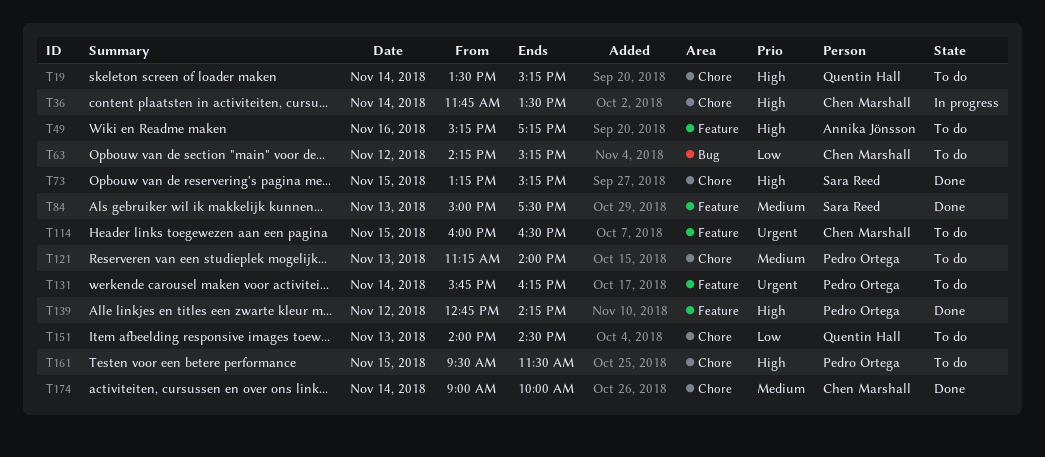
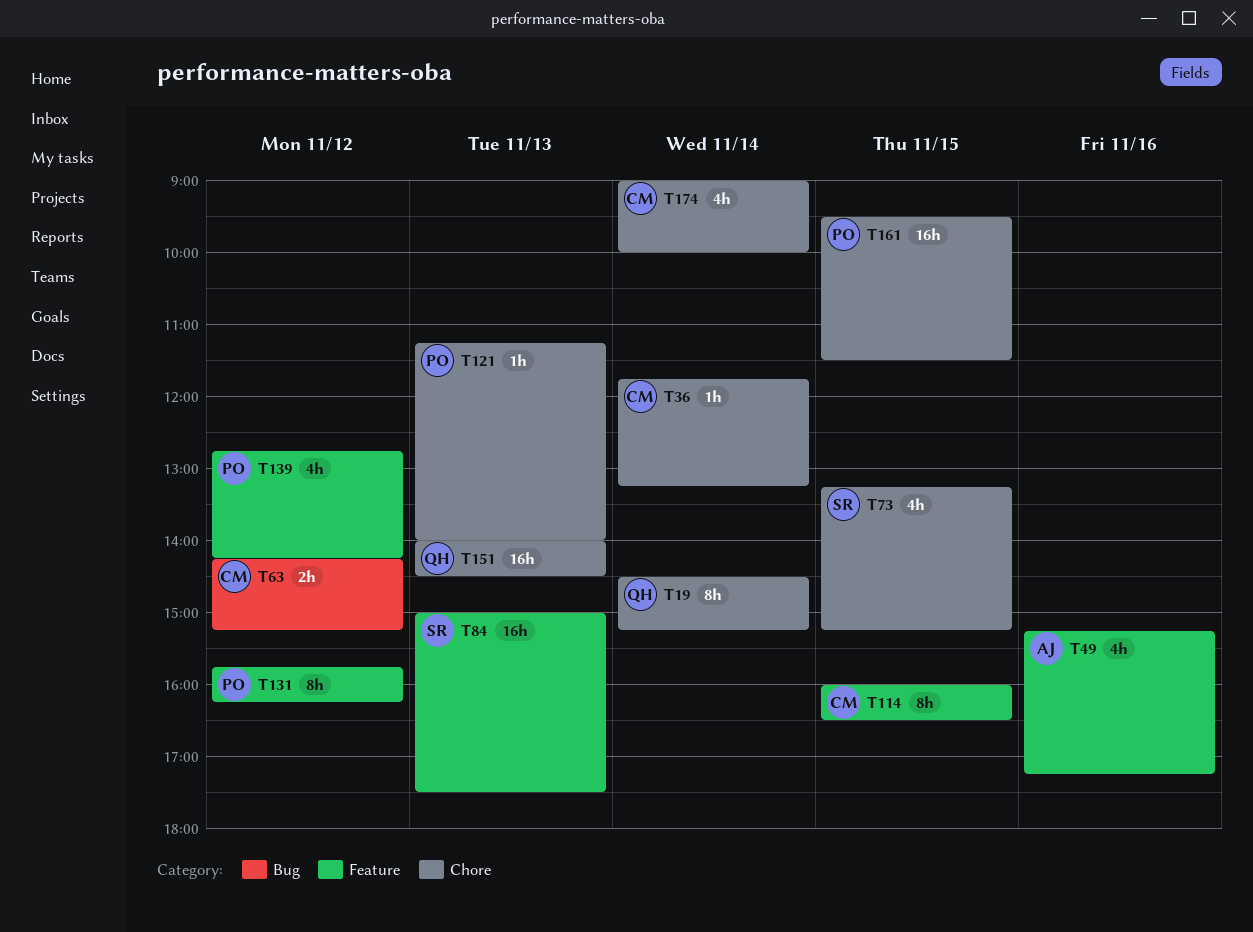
T19, begins: 13:30 -> 14:30
T36, ends: 13:30 -> 13:15
T131, day: Nov 14 -> Nov 12

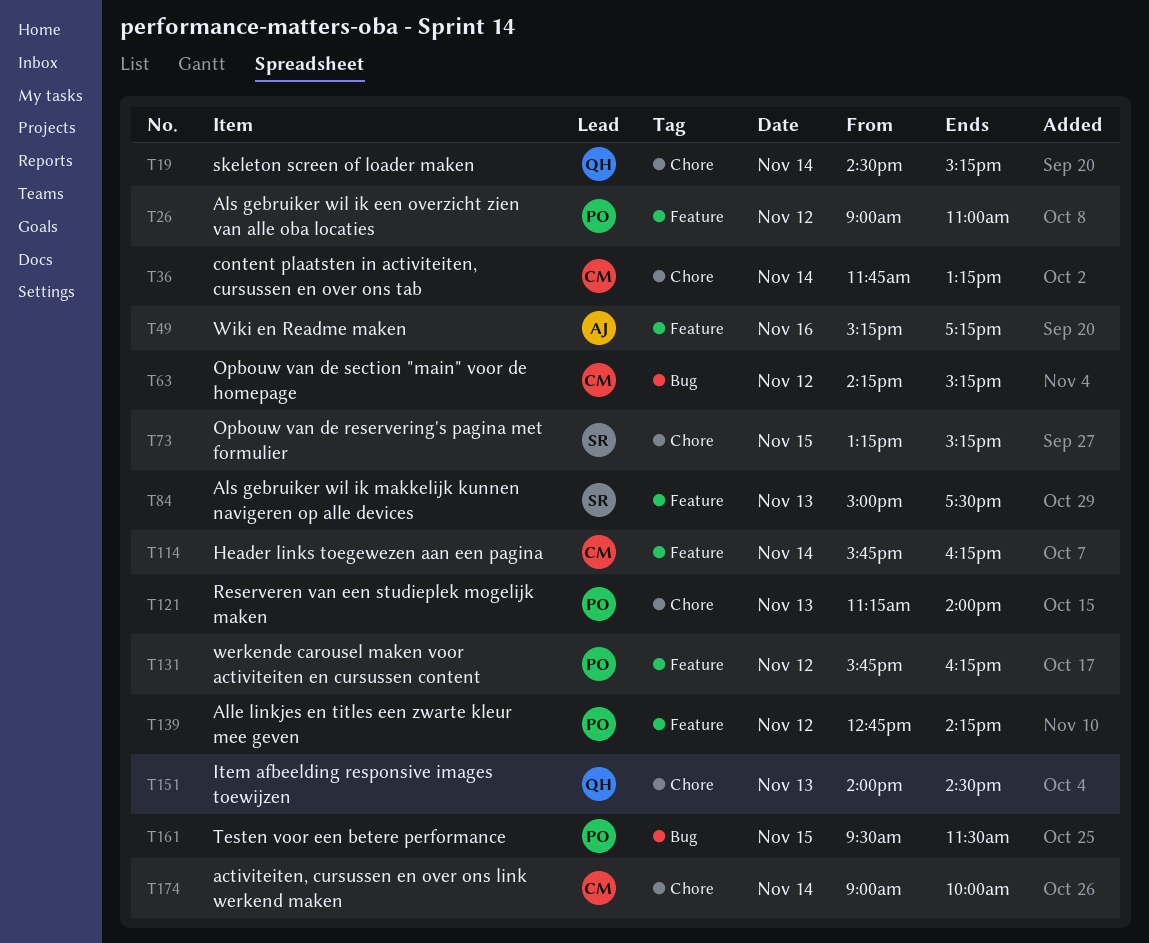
T26: none -> present
T114, day: Nov 15 -> Nov 14
T114, begins: 16:00 -> 15:45
T114, ends: 16:30 -> 16:15
T161, label: Chore -> Bug

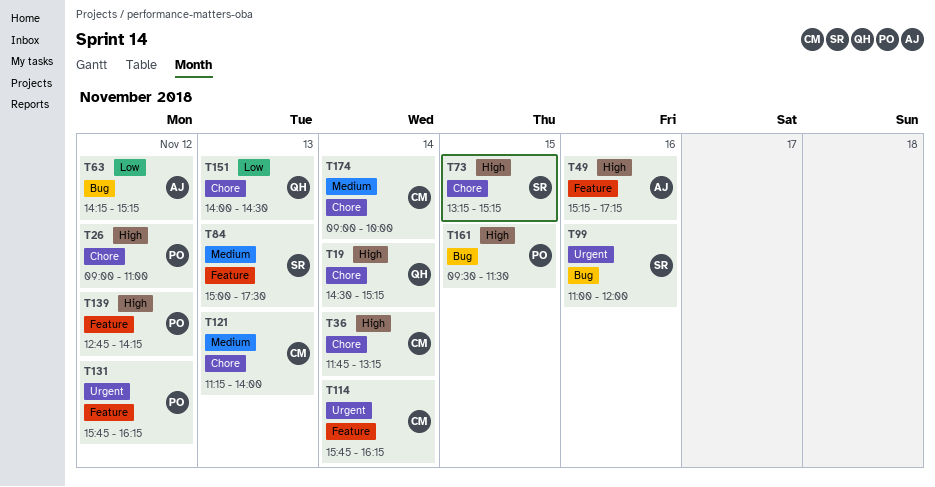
T26, label: Feature -> Chore
T63, owner: CM -> AJ
T99: none -> present
T121, owner: PO -> CM

